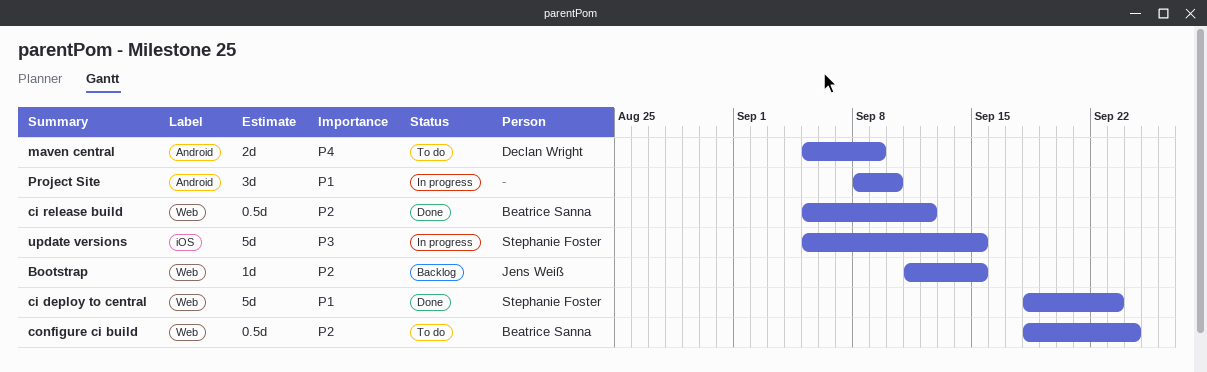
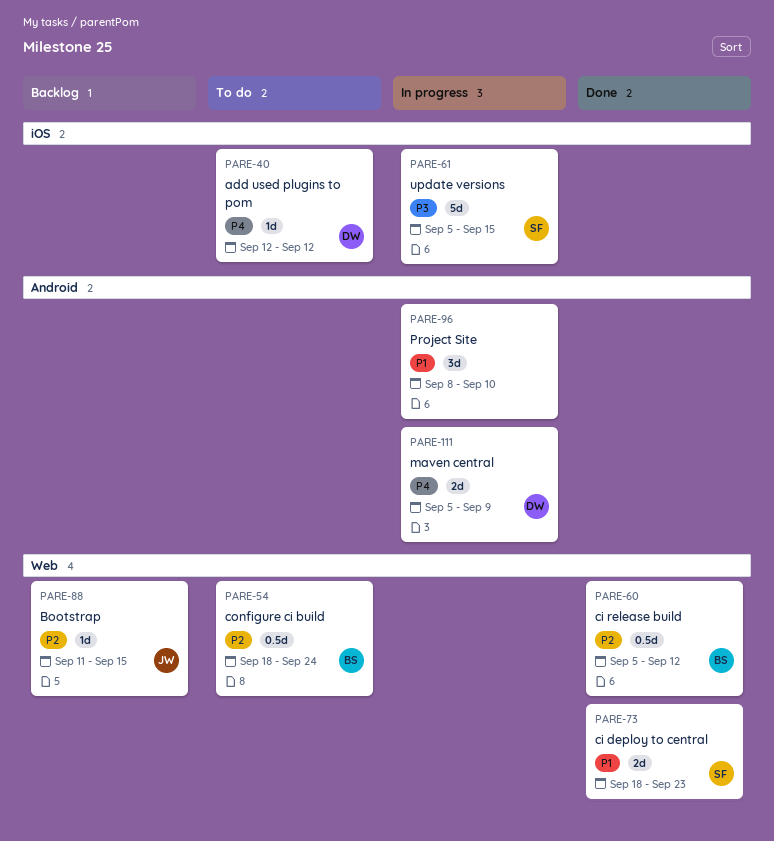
add used plugins to pom: none -> present
ci deploy to central, estimate: 5d -> 2d
maven central, status: To do -> In progress

